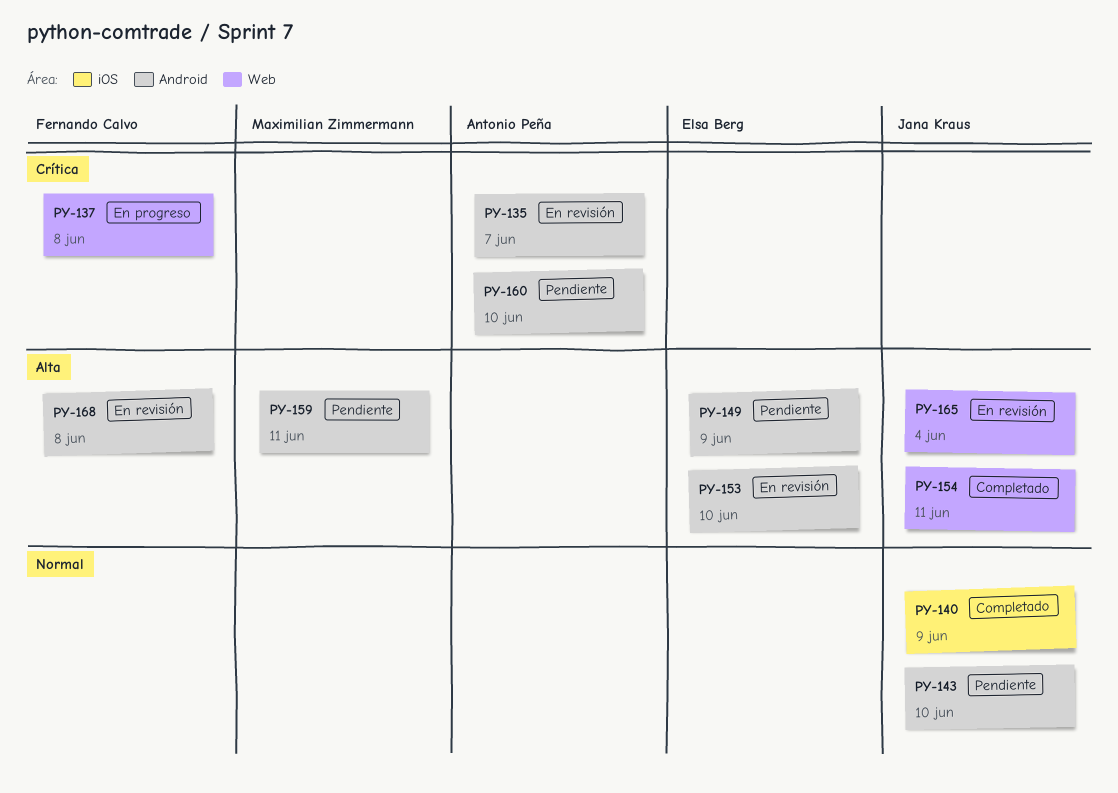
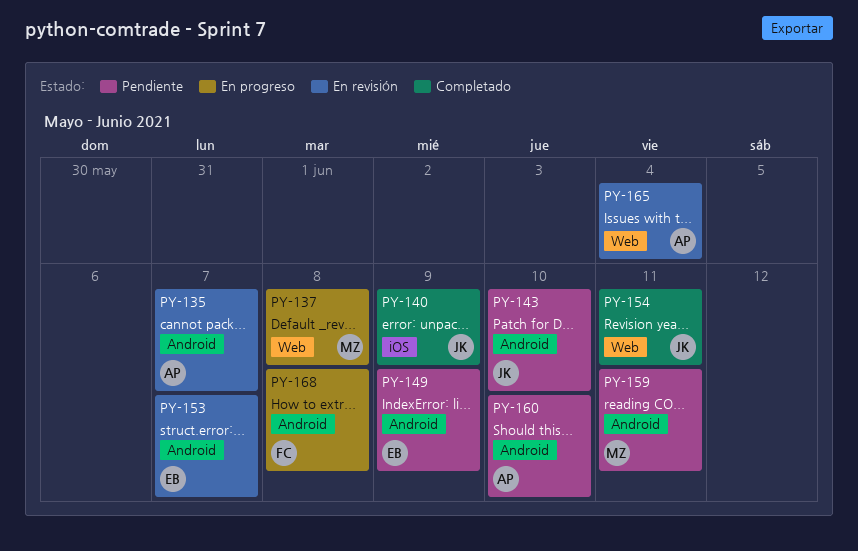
PY-137, owner: Fernando Calvo -> Maximilian Zimmermann
PY-153, due: Jun 10 -> Jun 7
PY-165, owner: Jana Kraus -> Antonio Peña
PY-168, status: En revisión -> En progreso

